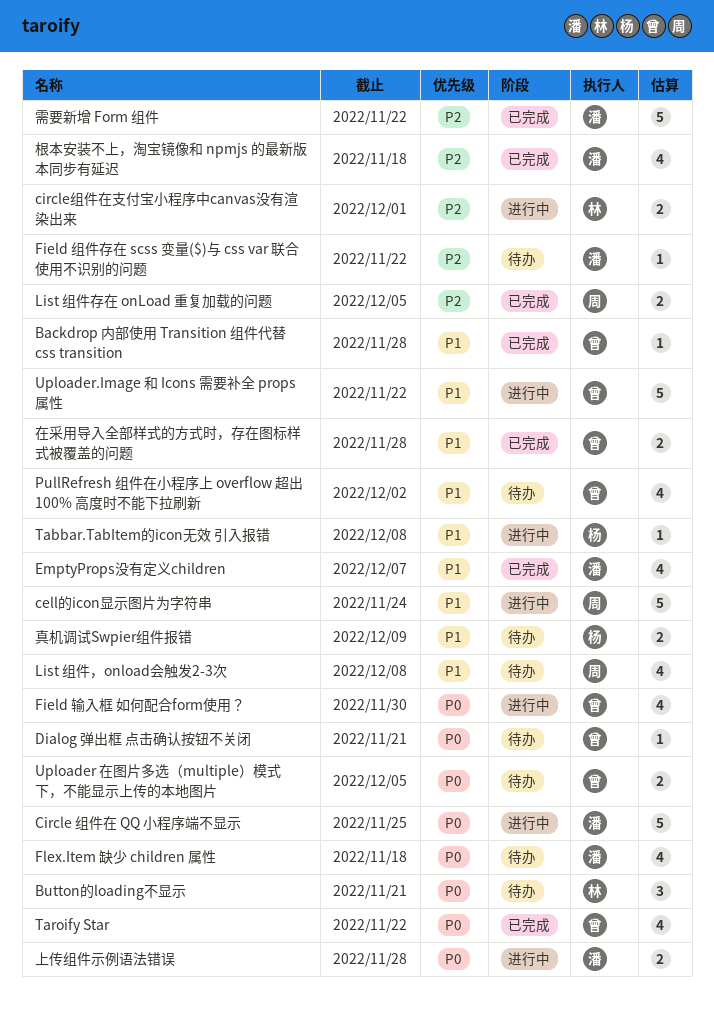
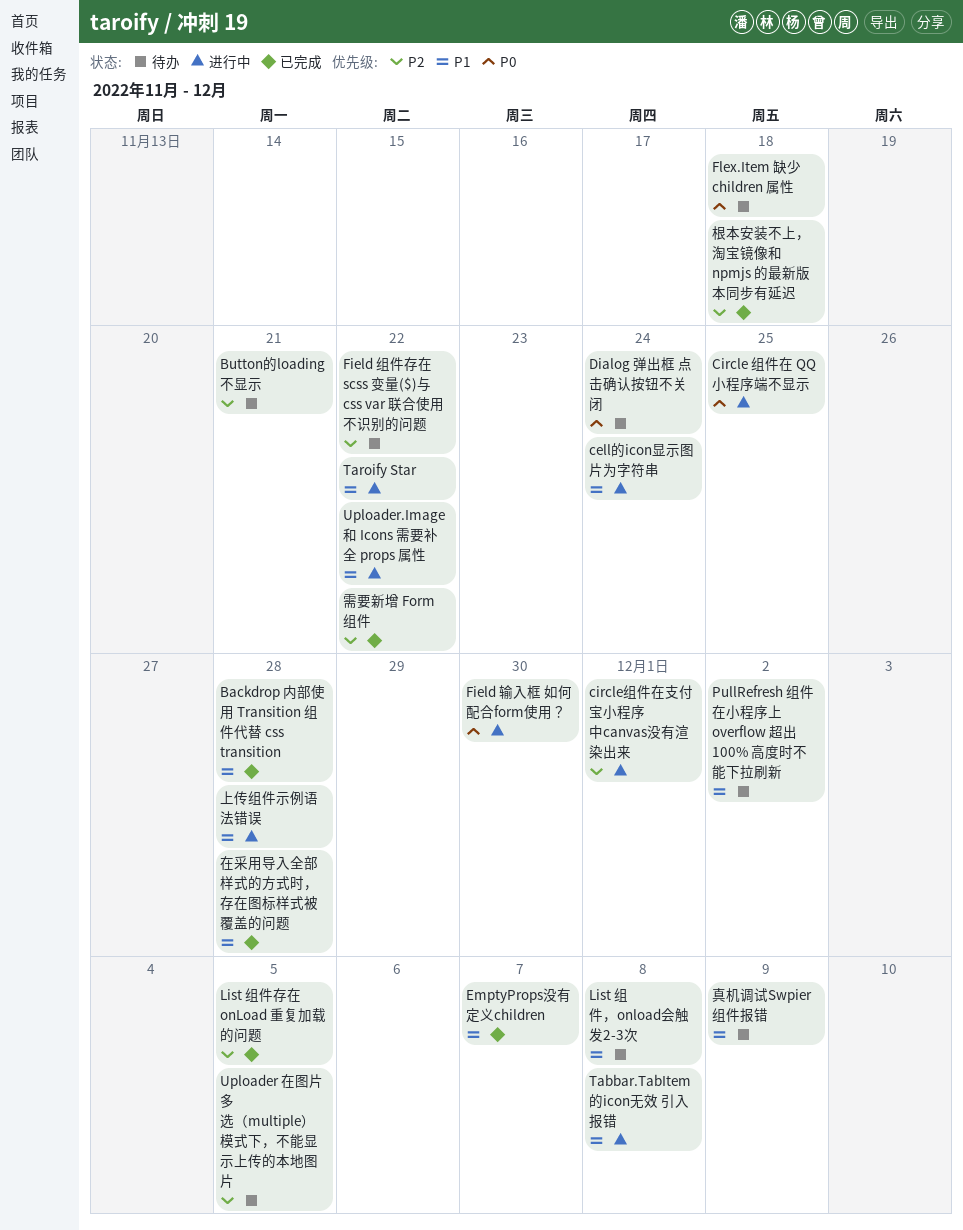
Button的loading不显示, priority: P0 -> P2
Dialog 弹出框 点击确认按钮不关闭, due: Nov 21 -> Nov 24
Taroify Star, status: 已完成 -> 进行中
Taroify Star, priority: P0 -> P1
Uploader 在图片多选（multiple）模式下，不能显示上传的本地图片, priority: P0 -> P2
上传组件示例语法错误, priority: P0 -> P1

